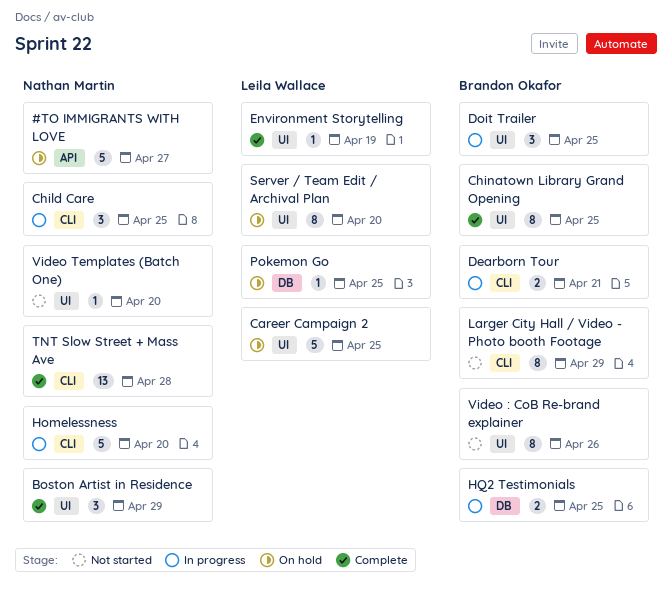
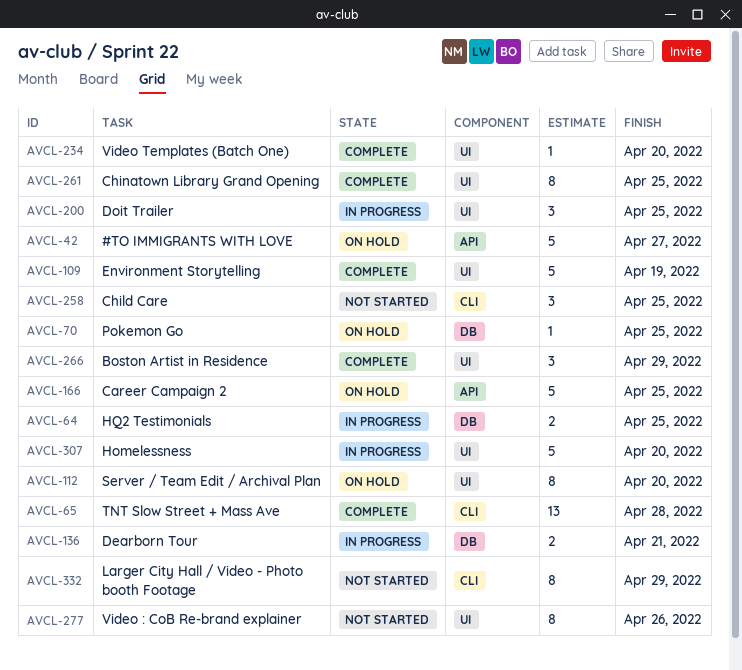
Career Campaign 2, label: UI -> API
Child Care, status: In progress -> Not started
Dearborn Tour, label: CLI -> DB
Environment Storytelling, estimate: 1 -> 5
Homelessness, label: CLI -> UI
Video Templates (Batch One), status: Not started -> Complete

